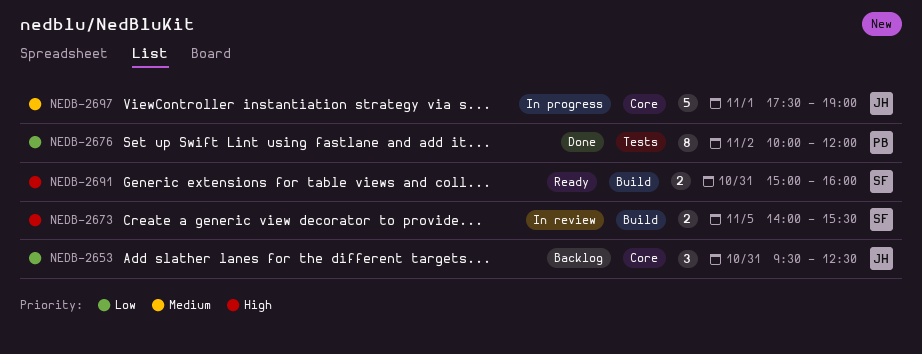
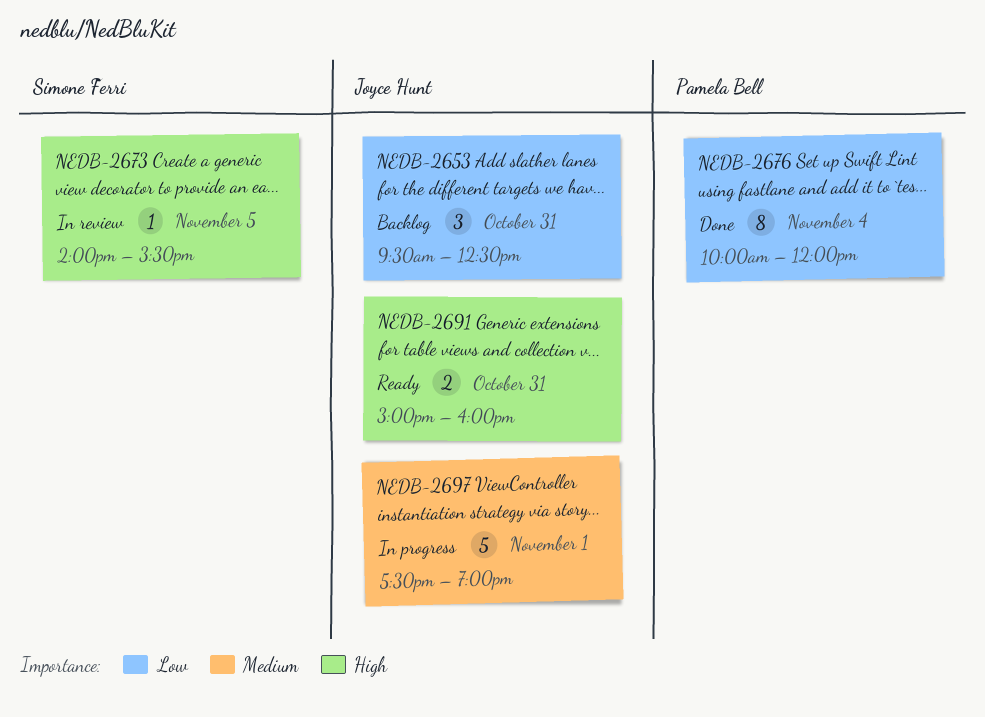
NEDB-2673, estimate: 2 -> 1
NEDB-2676, day: Nov 2 -> Nov 4
NEDB-2691, owner: Simone Ferri -> Joyce Hunt

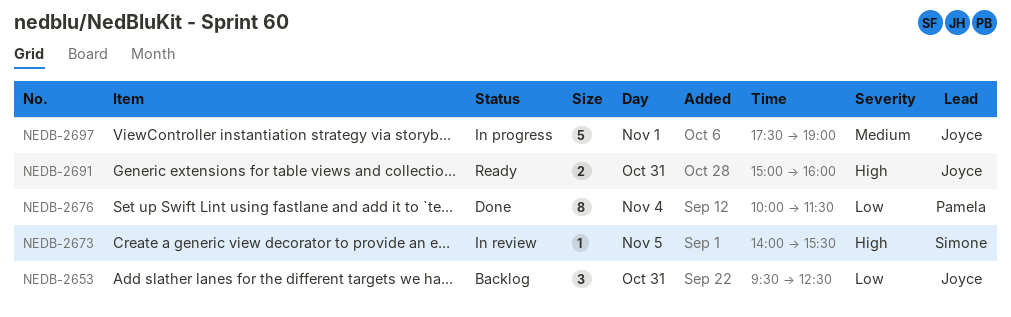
NEDB-2676, ends: 12:00 -> 11:30

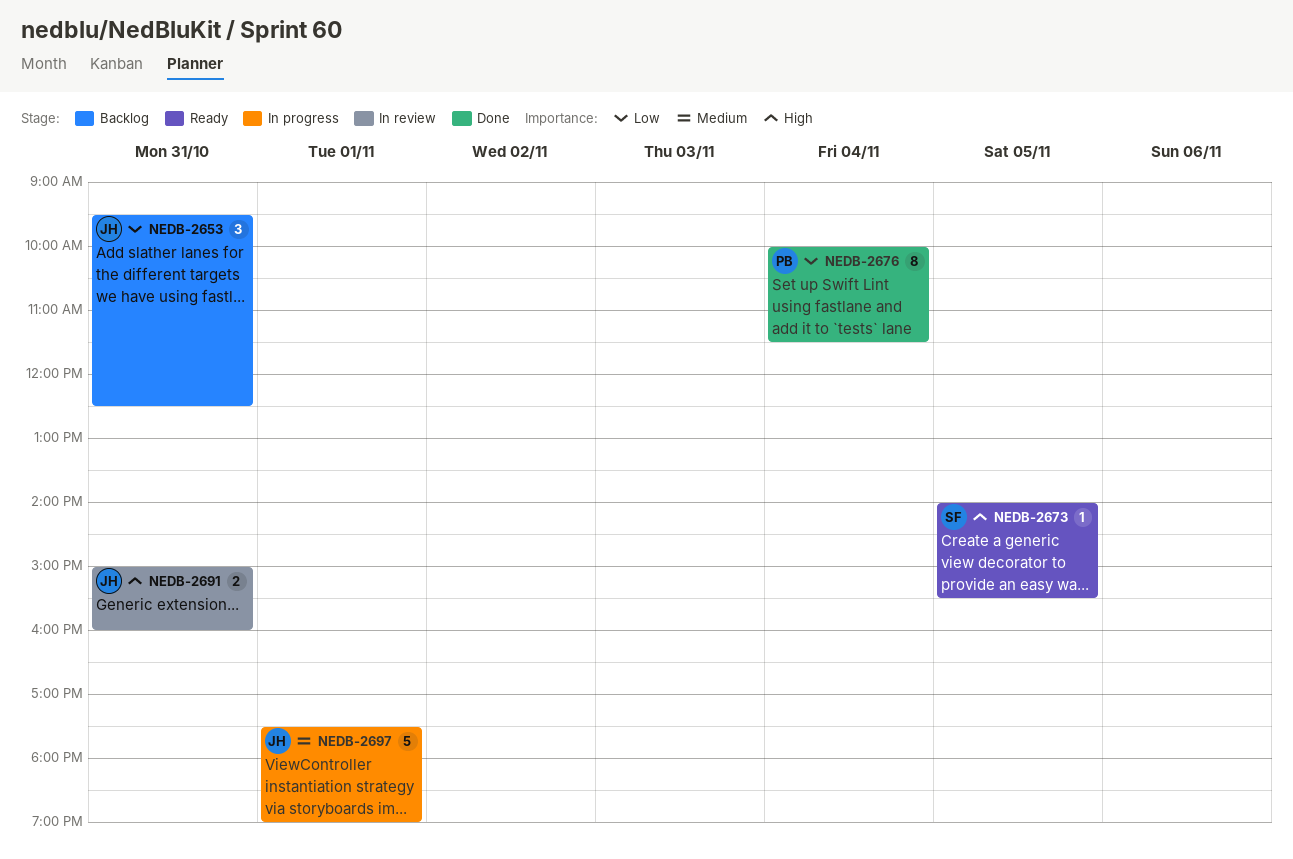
NEDB-2673, status: In review -> Ready
NEDB-2691, status: Ready -> In review

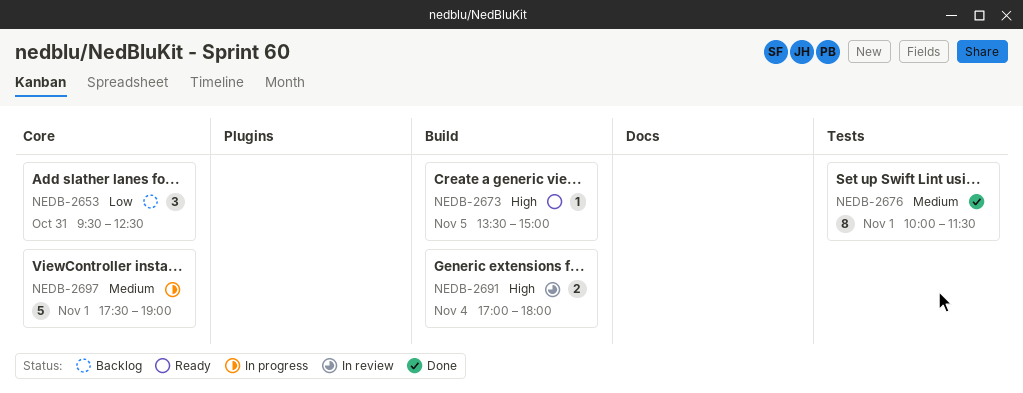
NEDB-2673, begins: 14:00 -> 13:30
NEDB-2673, ends: 15:30 -> 15:00
NEDB-2676, priority: Low -> Medium
NEDB-2676, day: Nov 4 -> Nov 1
NEDB-2691, day: Oct 31 -> Nov 4
NEDB-2691, begins: 15:00 -> 17:00
NEDB-2691, ends: 16:00 -> 18:00

